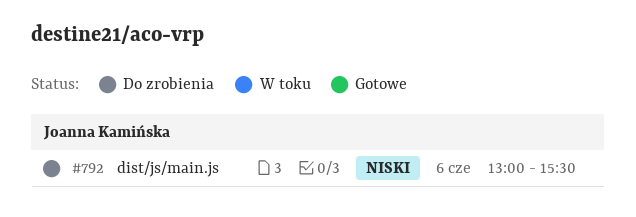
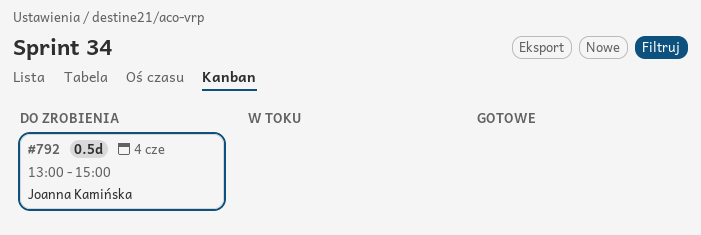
#792, day: Jun 6 -> Jun 4
#792, ends: 15:30 -> 15:00

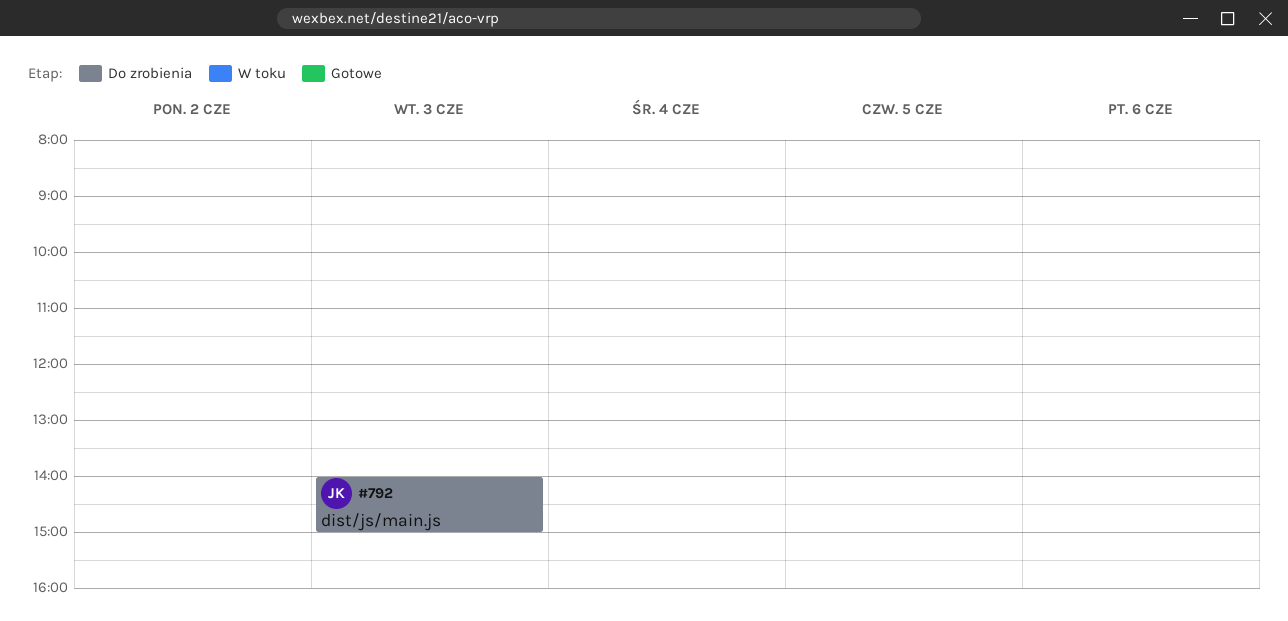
#792, day: Jun 4 -> Jun 3
#792, begins: 13:00 -> 14:00

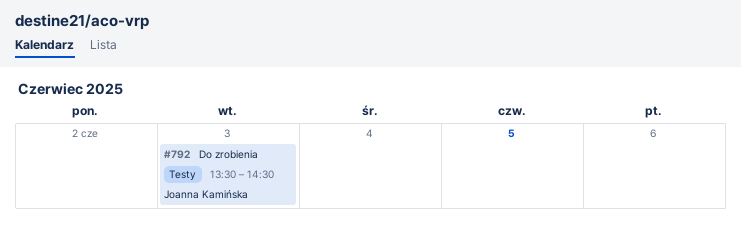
#792, begins: 14:00 -> 13:30
#792, ends: 15:00 -> 14:30

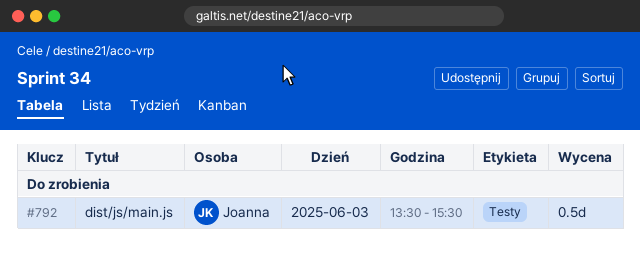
#792, ends: 14:30 -> 15:30

